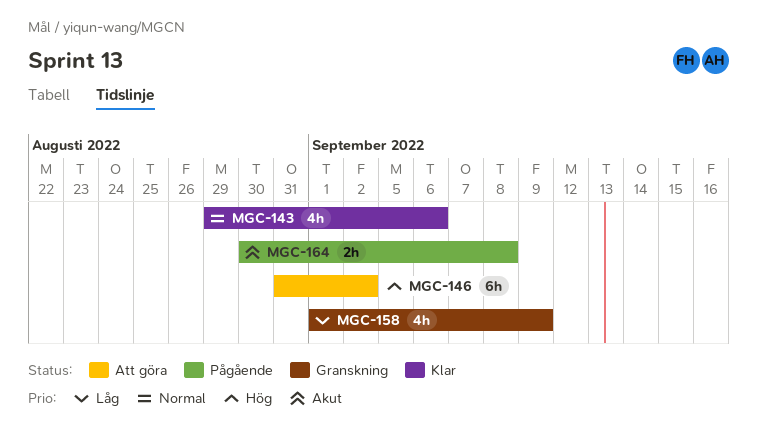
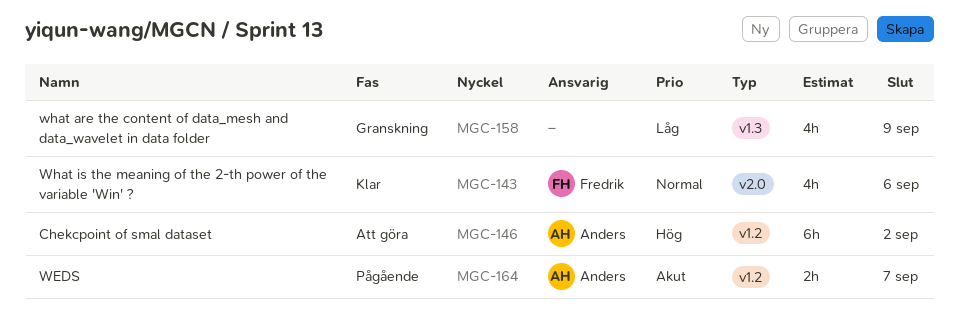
MGC-164, due: Sep 8 -> Sep 7

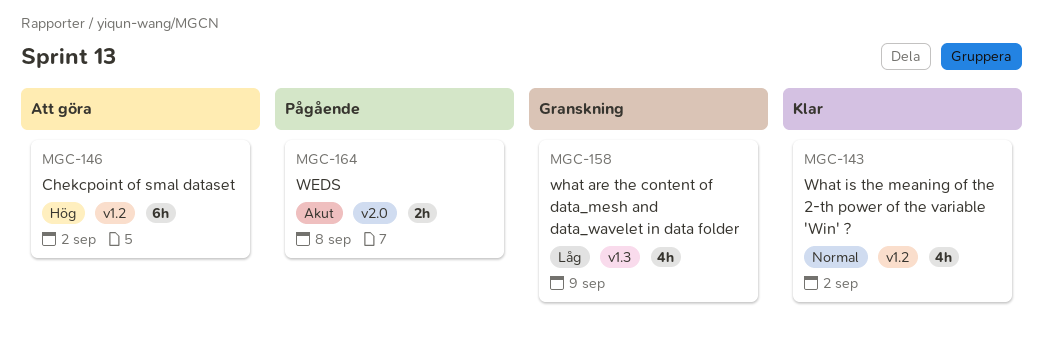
MGC-143, label: v2.0 -> v1.2
MGC-143, due: Sep 6 -> Sep 2
MGC-164, label: v1.2 -> v2.0
MGC-164, due: Sep 7 -> Sep 8

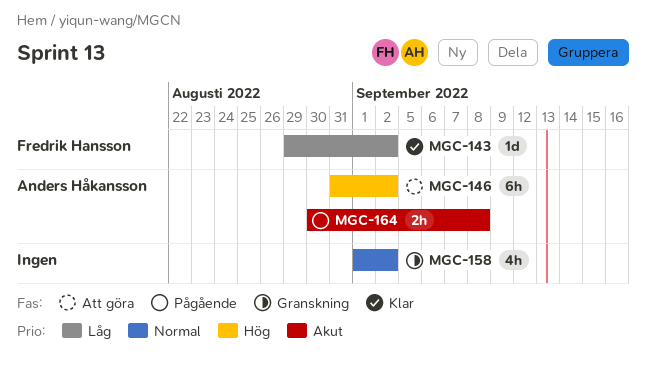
MGC-143, priority: Normal -> Låg
MGC-143, estimate: 4h -> 1d
MGC-158, priority: Låg -> Normal
MGC-158, due: Sep 9 -> Sep 2

